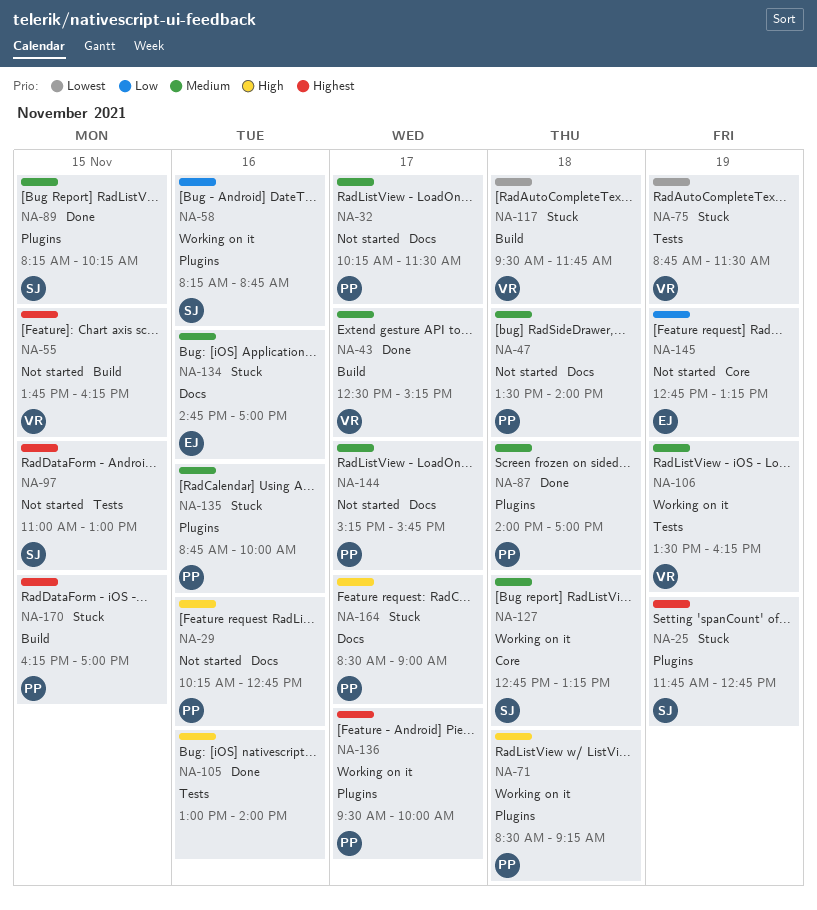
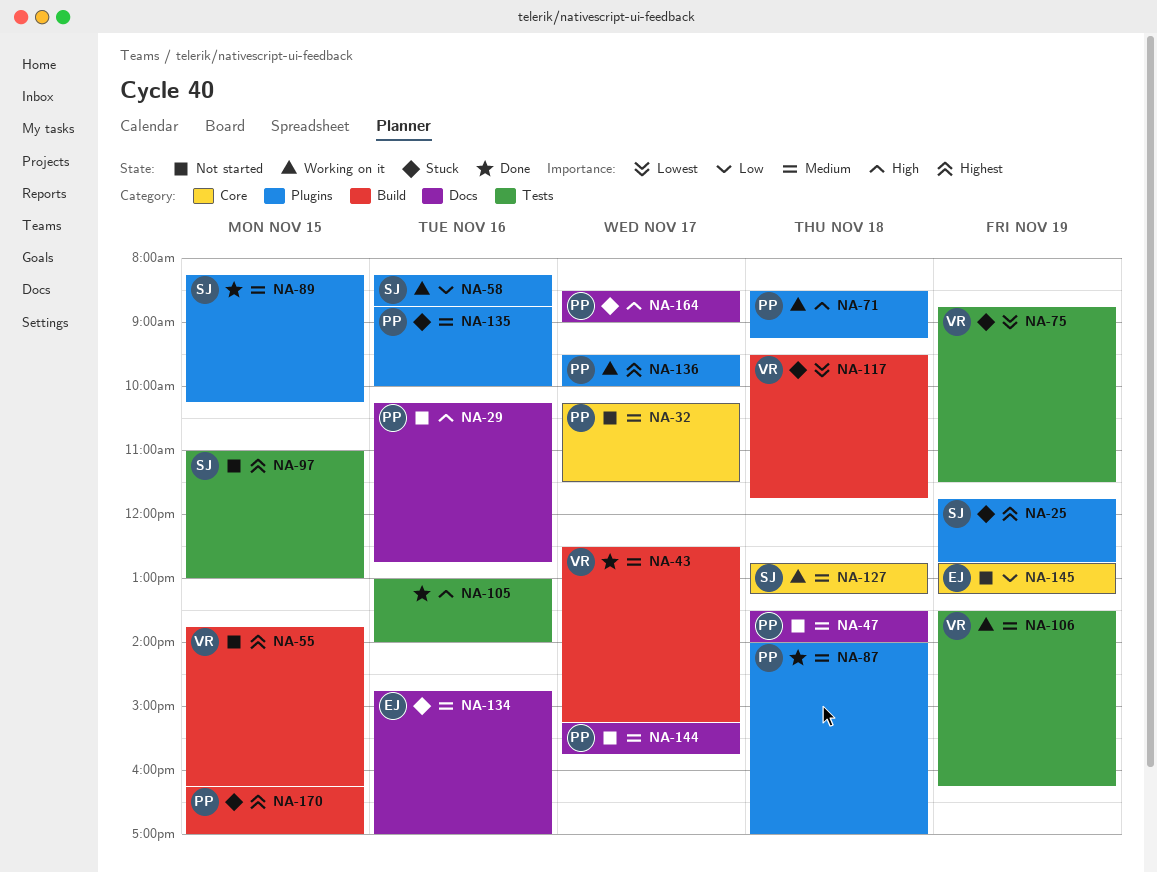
NA-32, label: Docs -> Core

